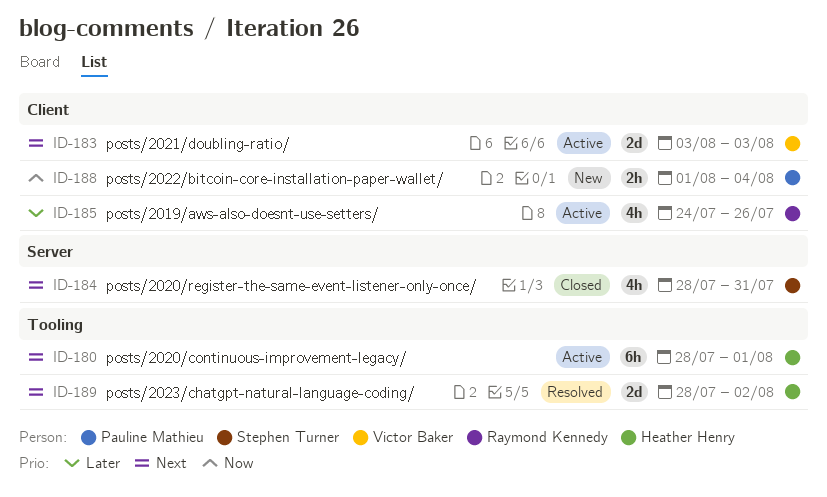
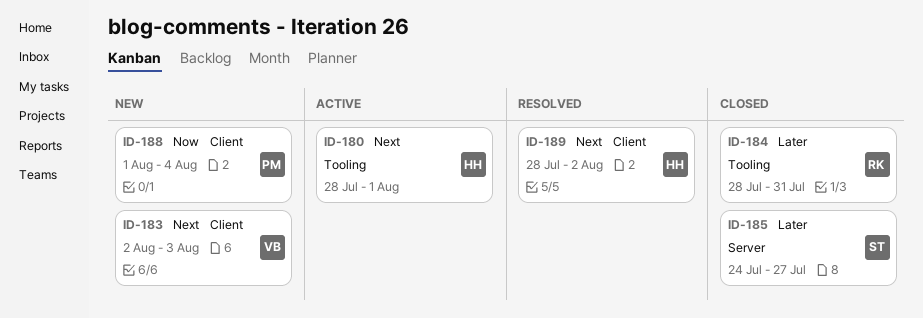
ID-183, status: Active -> New
ID-183, start: Aug 3 -> Aug 2
ID-184, owner: Stephen Turner -> Raymond Kennedy
ID-184, priority: Next -> Later
ID-184, label: Server -> Tooling
ID-185, status: Active -> Closed
ID-185, owner: Raymond Kennedy -> Stephen Turner
ID-185, label: Client -> Server
ID-185, due: Jul 26 -> Jul 27
ID-189, label: Tooling -> Client

